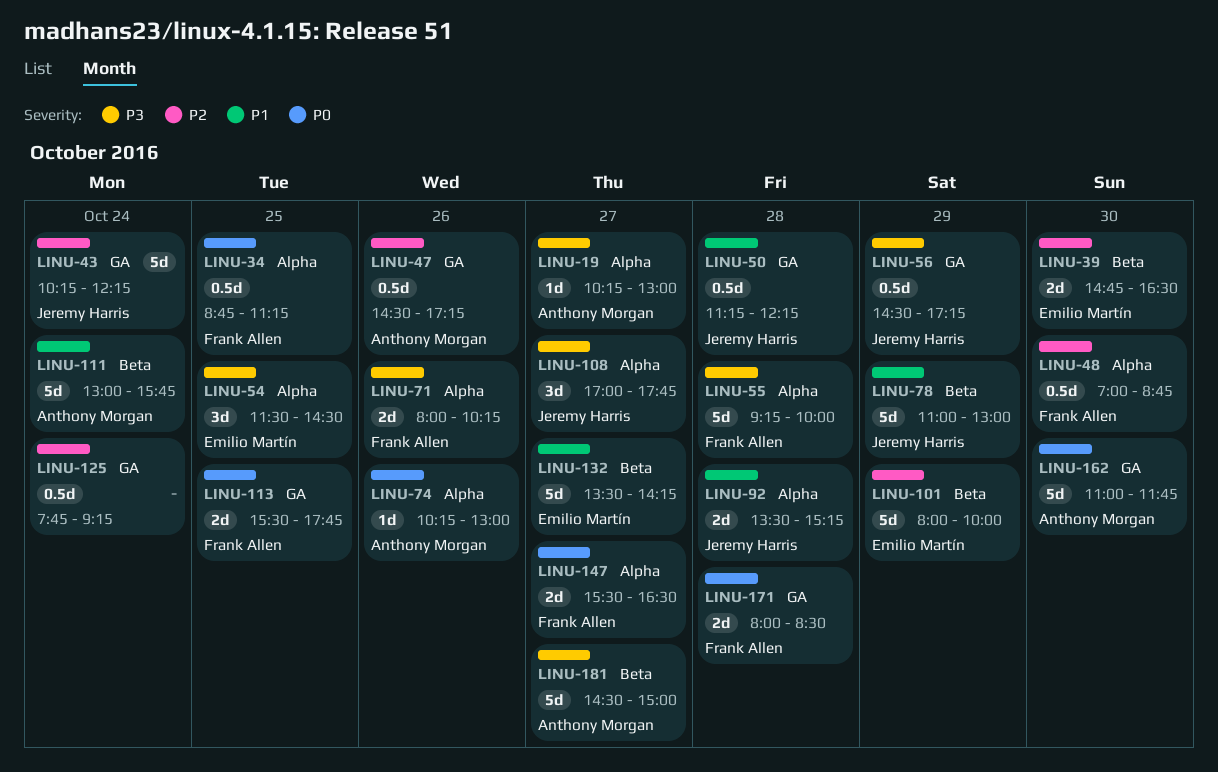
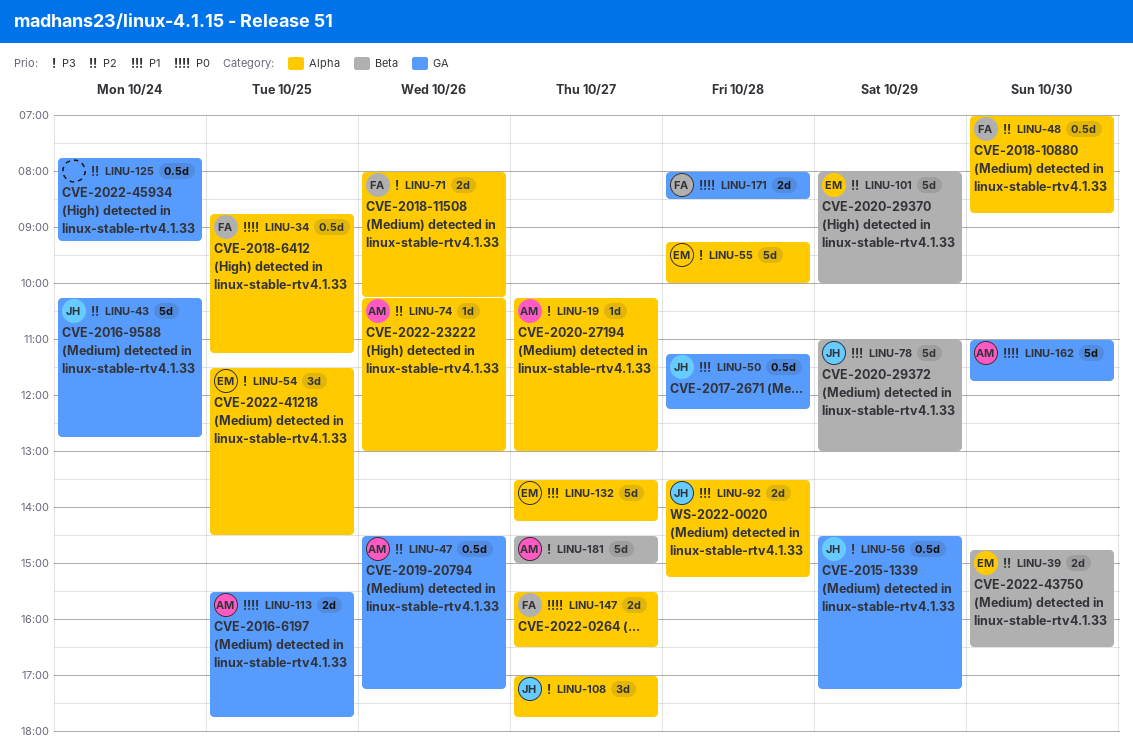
LINU-43, ends: 12:15 -> 12:45
LINU-55, owner: Frank Allen -> Emilio Martín
LINU-74, priority: P0 -> P2
LINU-111: present -> none
LINU-113, owner: Frank Allen -> Anthony Morgan
LINU-132, label: Beta -> Alpha

